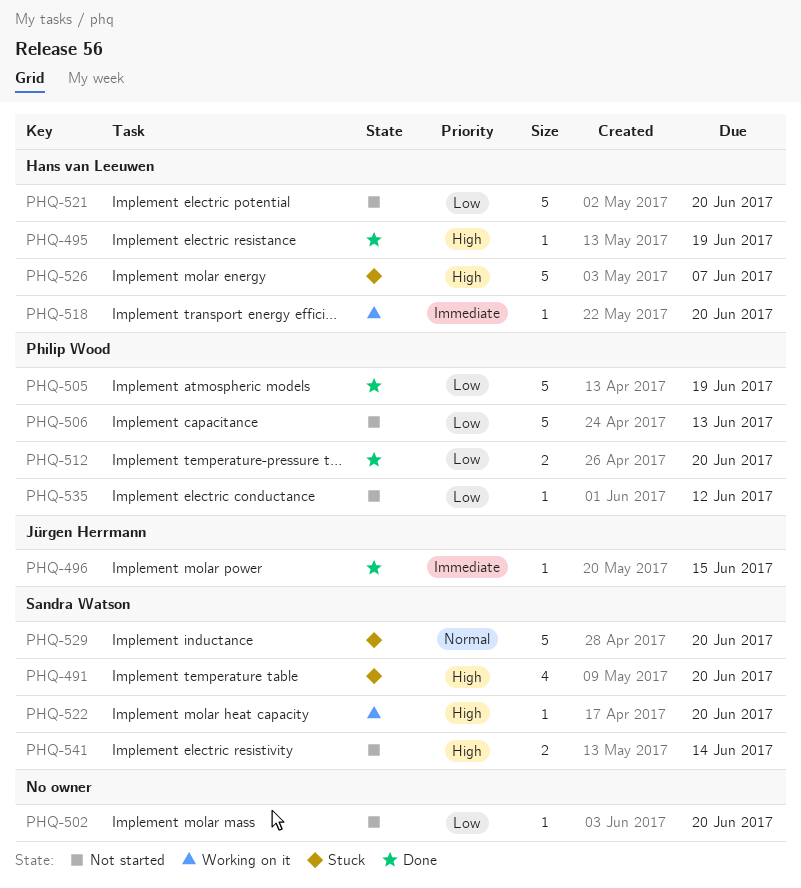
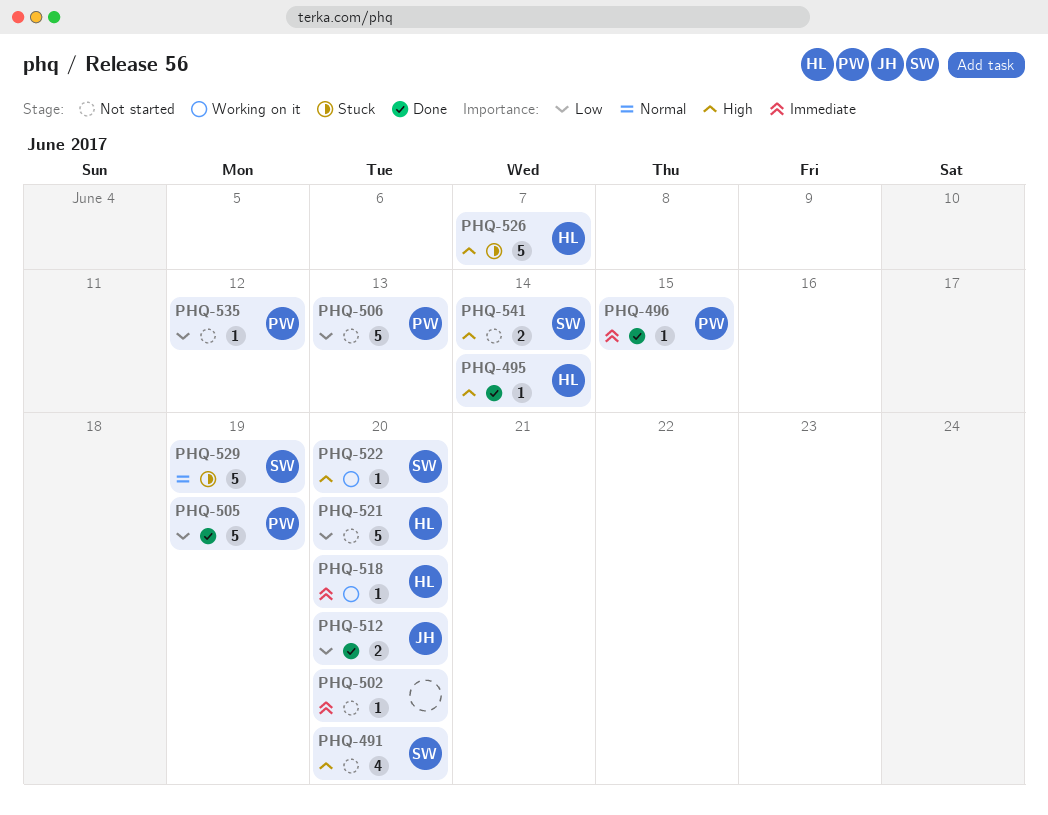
PHQ-491, status: Stuck -> Not started
PHQ-495, due: Jun 19 -> Jun 14
PHQ-496, owner: Jürgen Herrmann -> Philip Wood
PHQ-502, priority: Low -> Immediate
PHQ-512, owner: Philip Wood -> Jürgen Herrmann
PHQ-529, due: Jun 20 -> Jun 19

